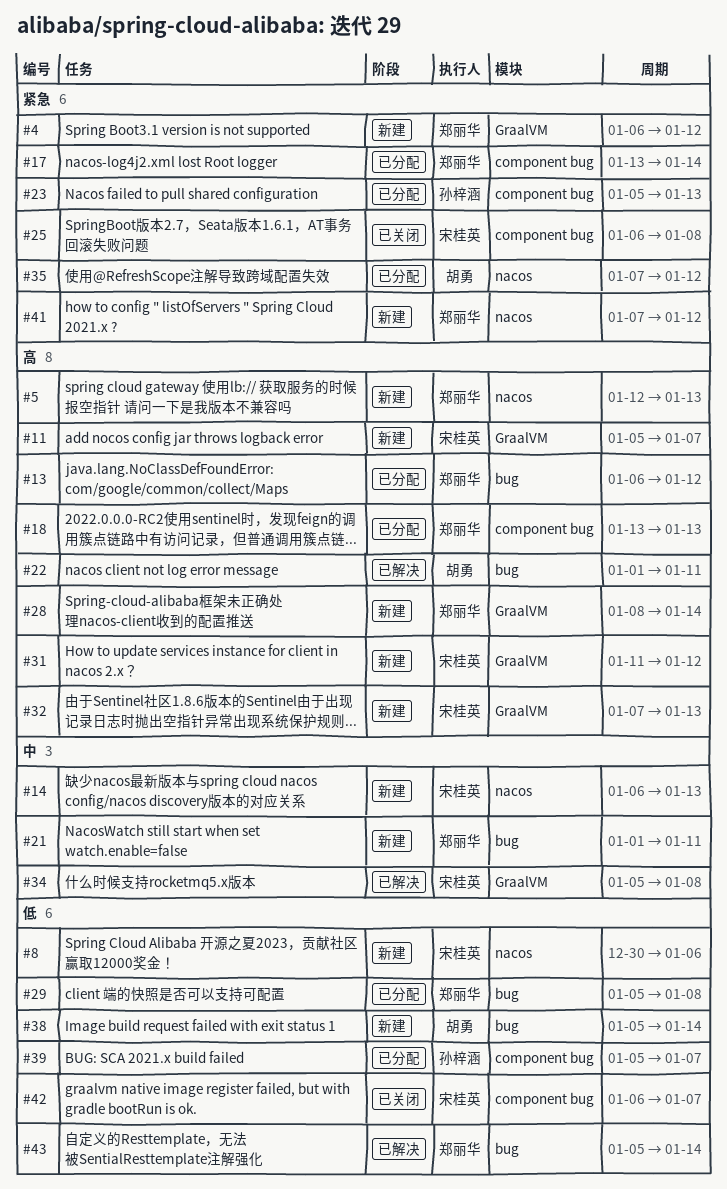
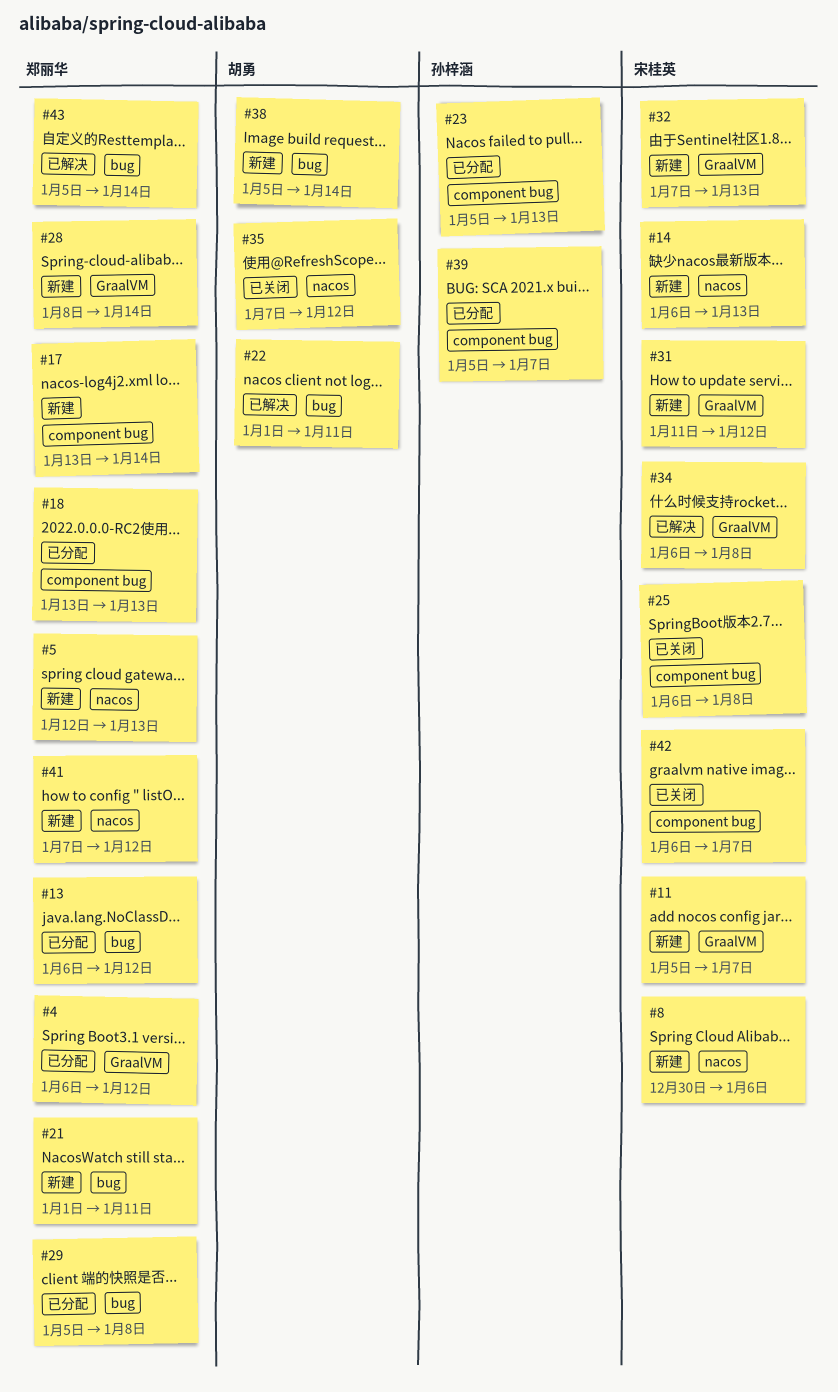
#4, status: 新建 -> 已分配
#17, status: 已分配 -> 新建
#34, start: Jan 5 -> Jan 6
#35, status: 已分配 -> 已关闭

